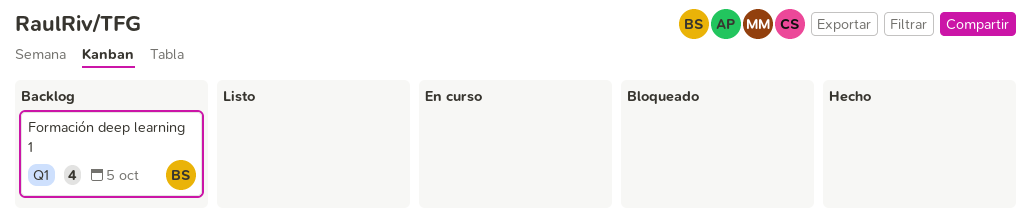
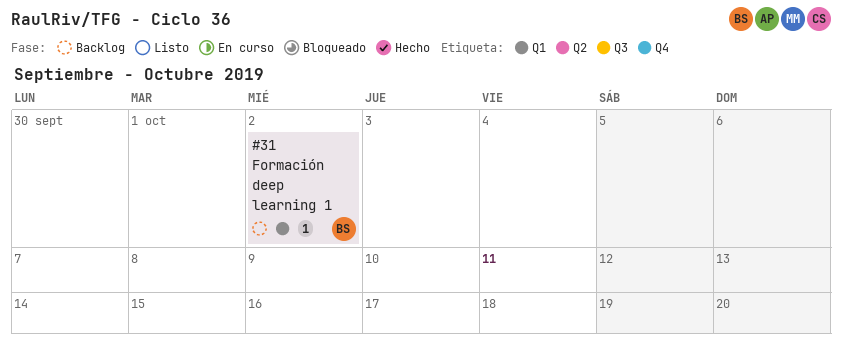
Formación deep learning 1, estimate: 4 -> 1
Formación deep learning 1, due: Oct 5 -> Oct 2

